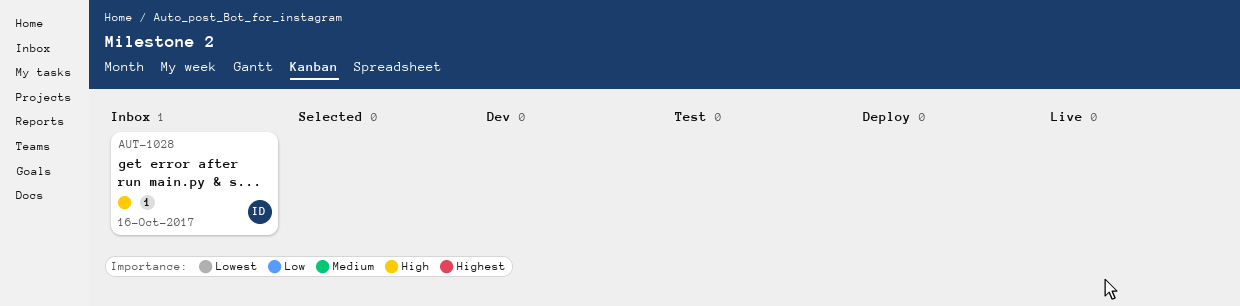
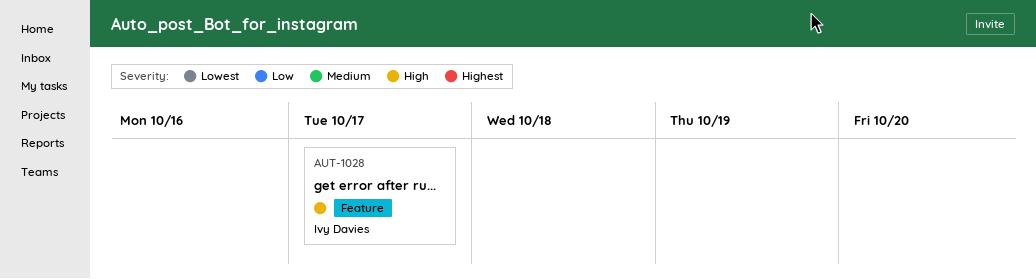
AUT-1028, due: Oct 16 -> Oct 17

